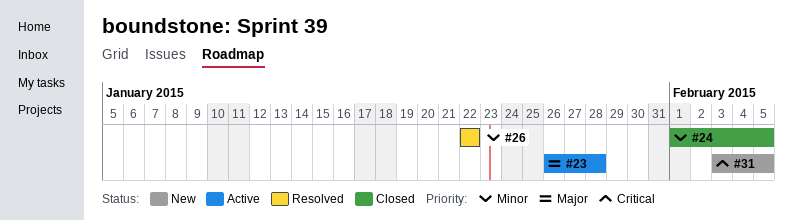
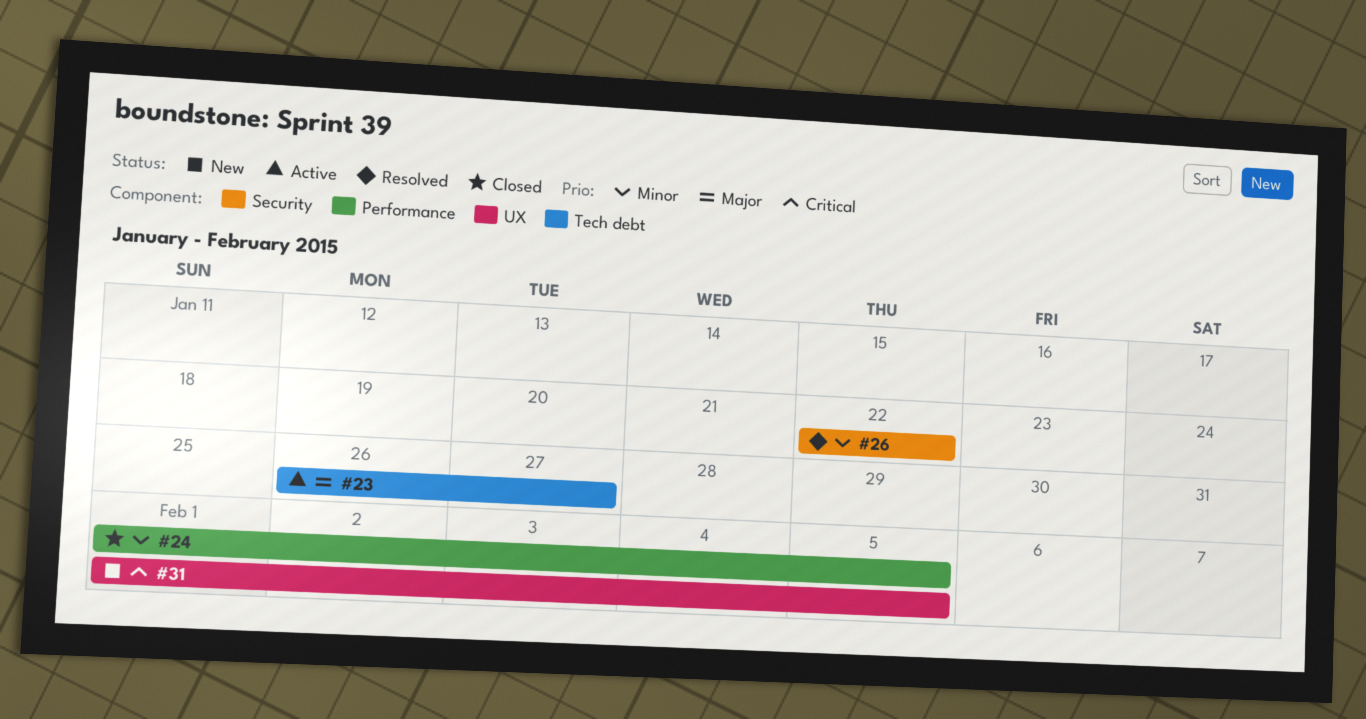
#23, due: Jan 28 -> Jan 27
#31, start: Feb 3 -> Feb 1

